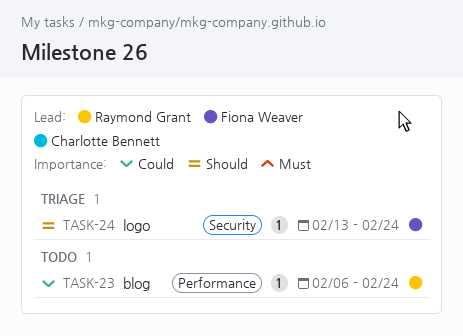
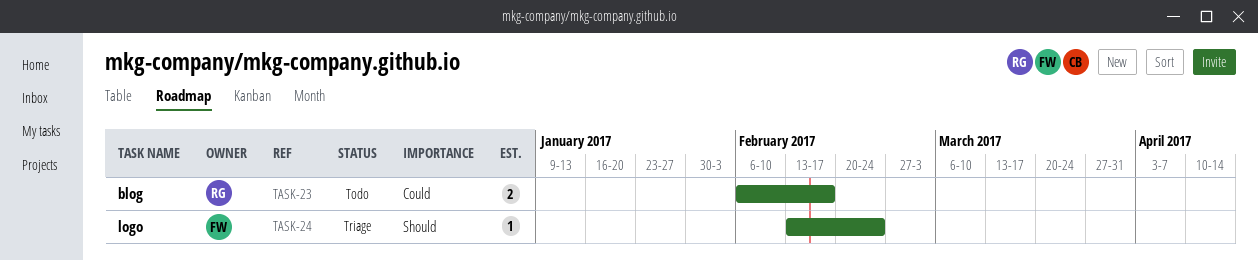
TASK-23, estimate: 1 -> 2
TASK-23, due: Feb 24 -> Feb 17

